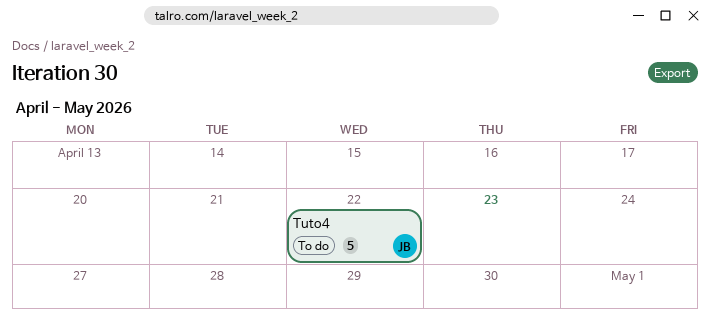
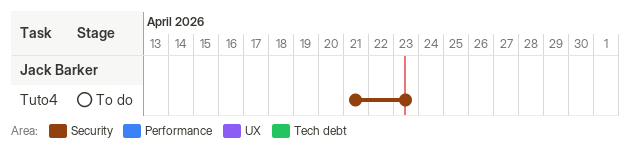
Tuto4, due: Apr 22 -> Apr 23

